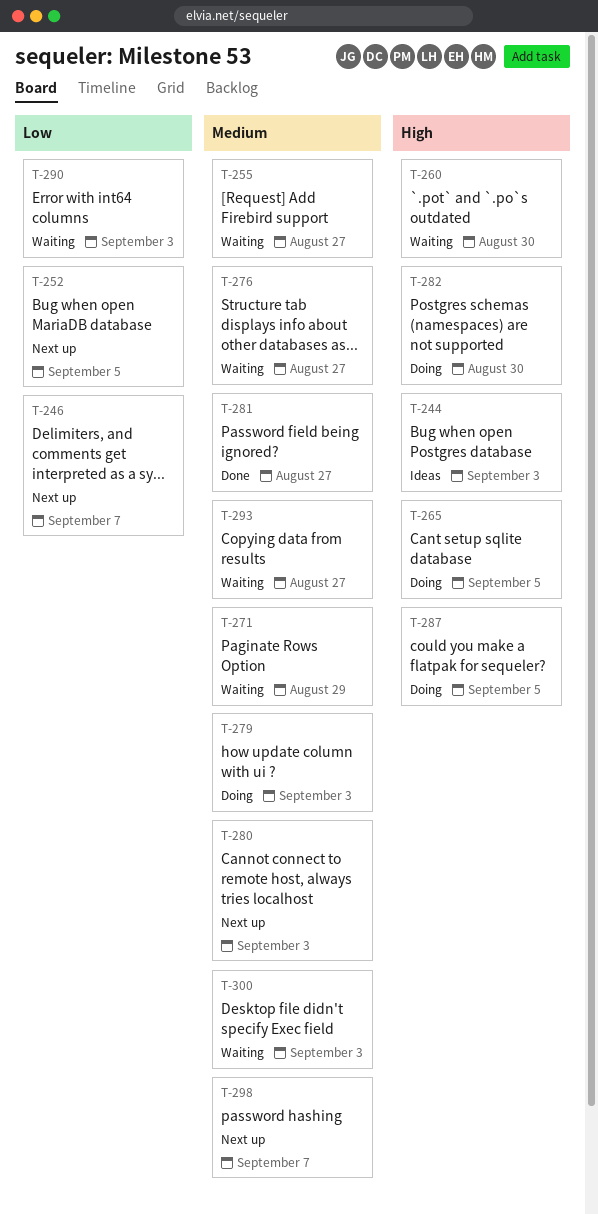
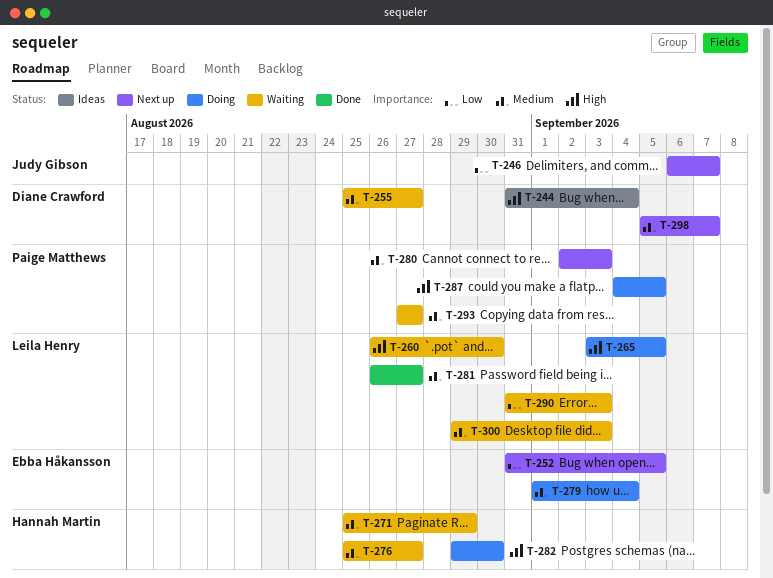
T-244, due: Sep 3 -> Sep 4
T-279, due: Sep 3 -> Sep 4

